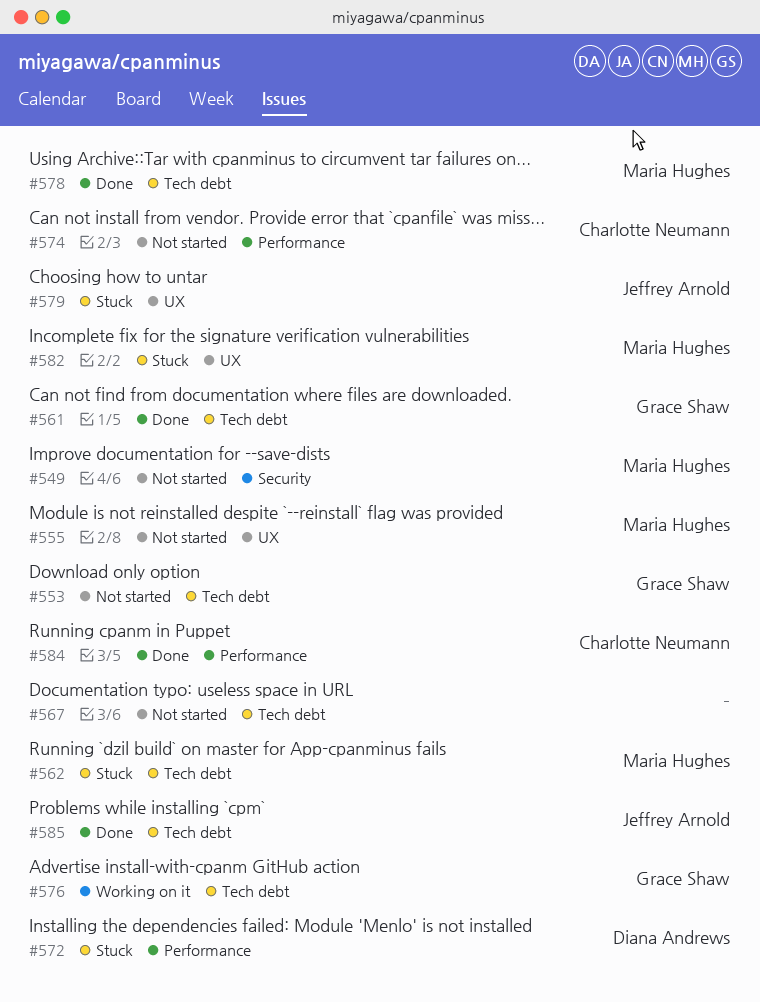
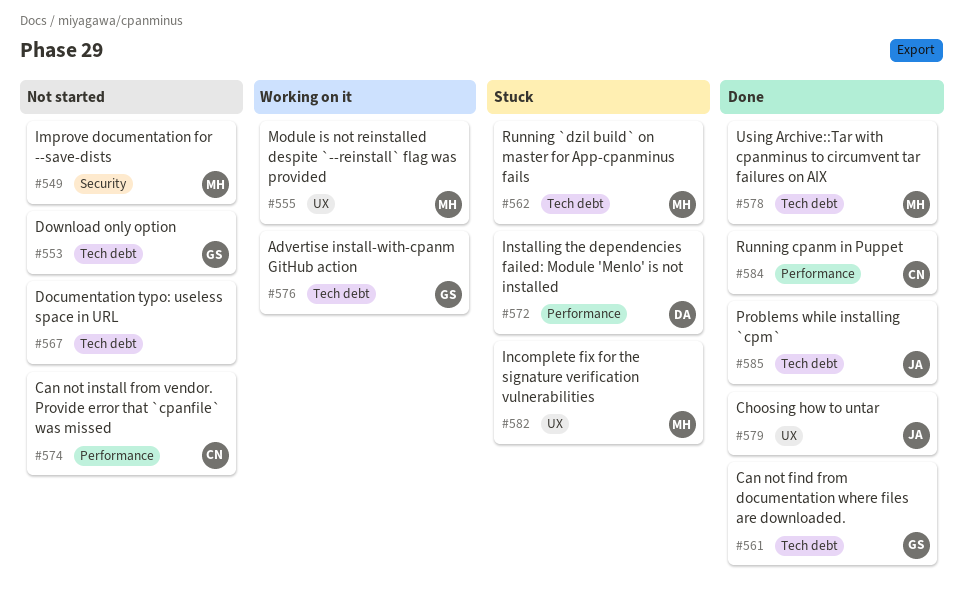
#555, status: Not started -> Working on it
#579, status: Stuck -> Done

